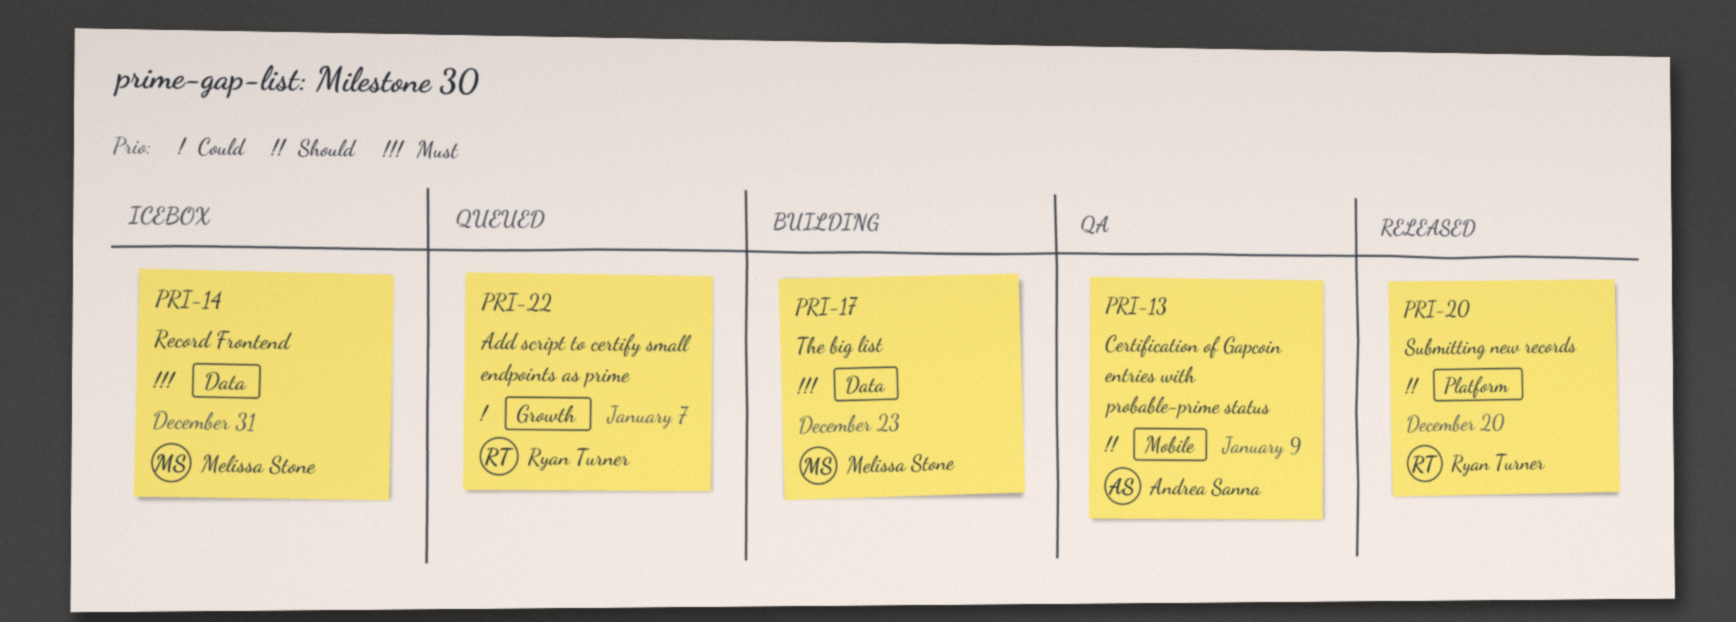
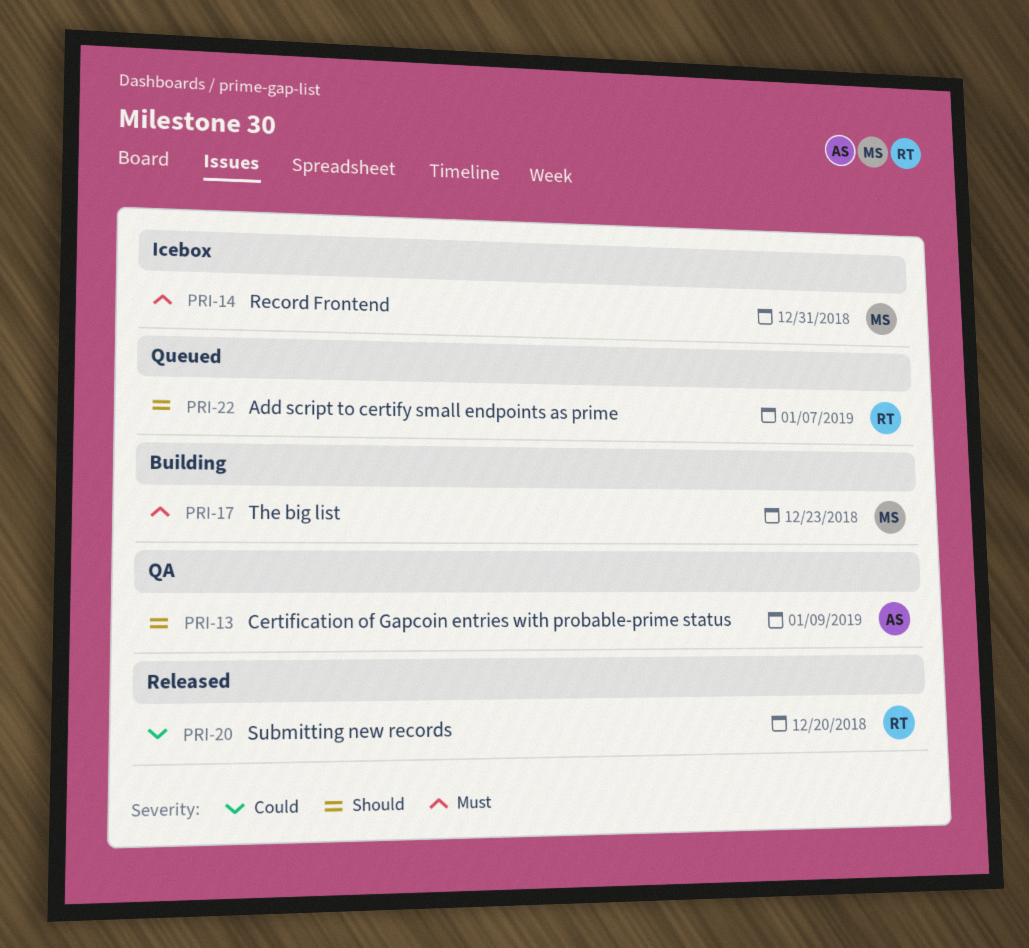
PRI-20, priority: Should -> Could
PRI-22, priority: Could -> Should

